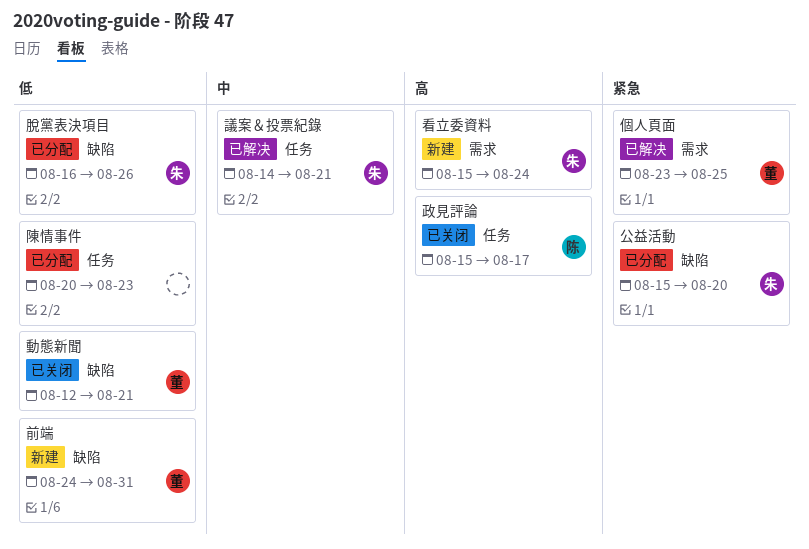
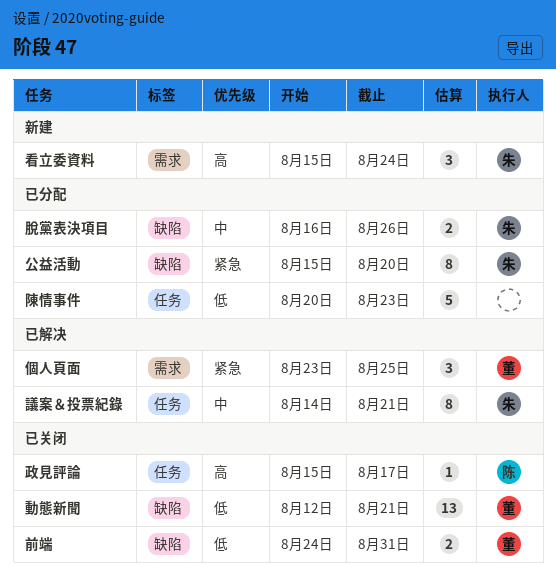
前端, status: 新建 -> 已关闭
脫黨表決項目, priority: 低 -> 中

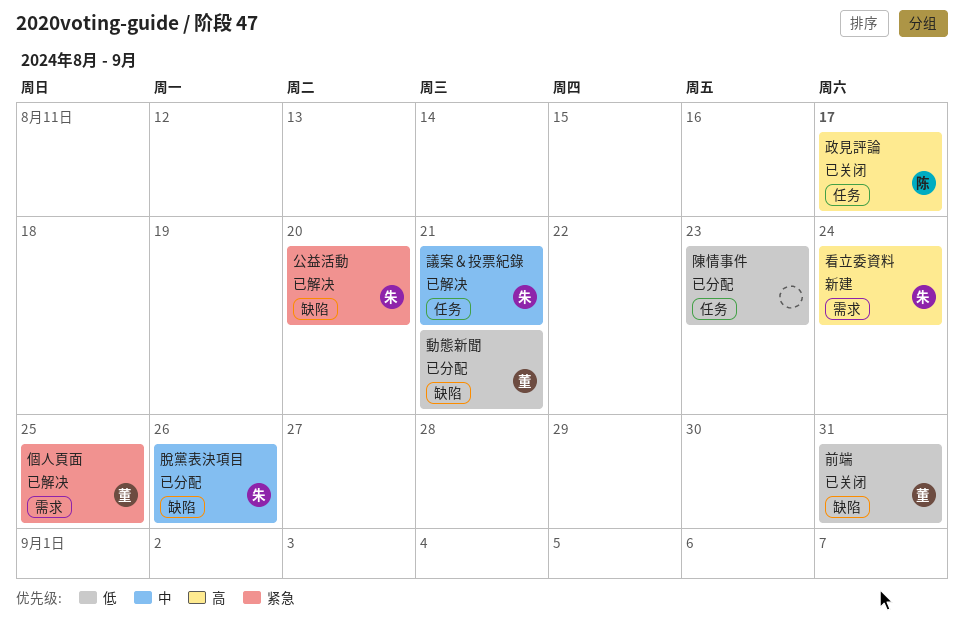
公益活動, status: 已分配 -> 已解决
動態新聞, status: 已关闭 -> 已分配

